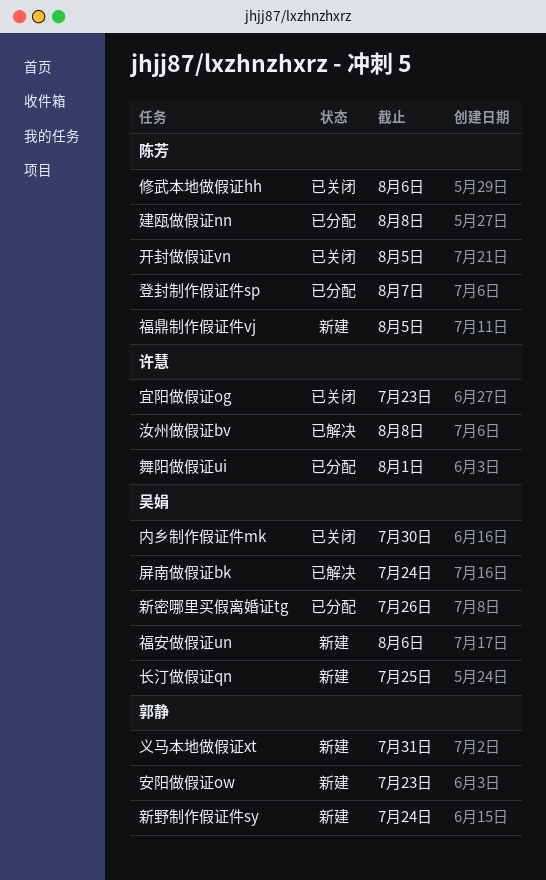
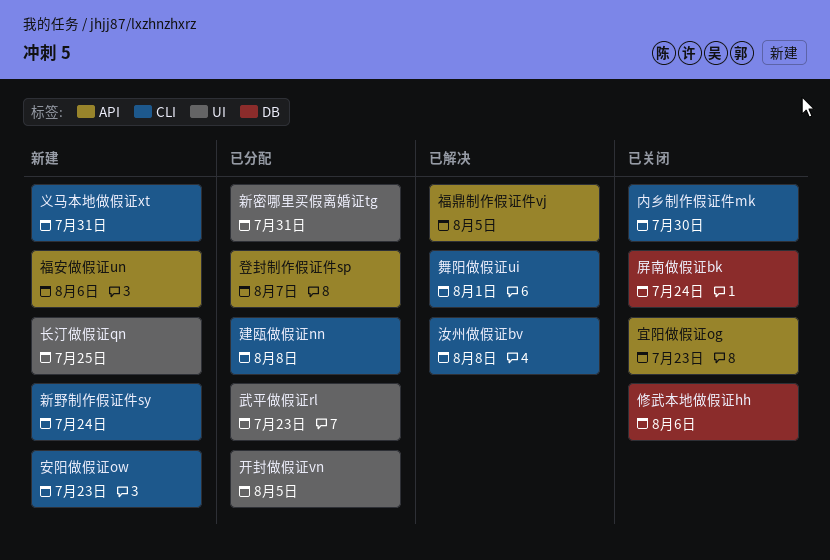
屏南做假证bk, status: 已解决 -> 已关闭
开封做假证vn, status: 已关闭 -> 已分配
新密哪里买假离婚证tg, due: Jul 26 -> Jul 31
武平做假证rl: none -> present
福鼎制作假证件vj, status: 新建 -> 已解决
舞阳做假证ui, status: 已分配 -> 已解决

